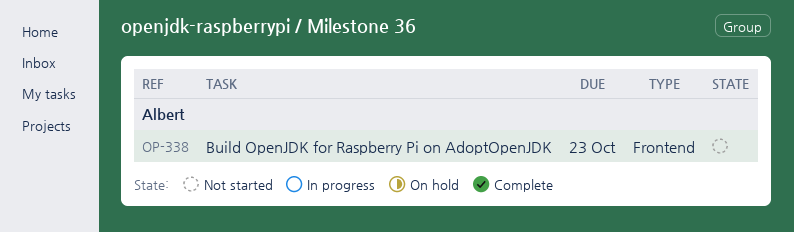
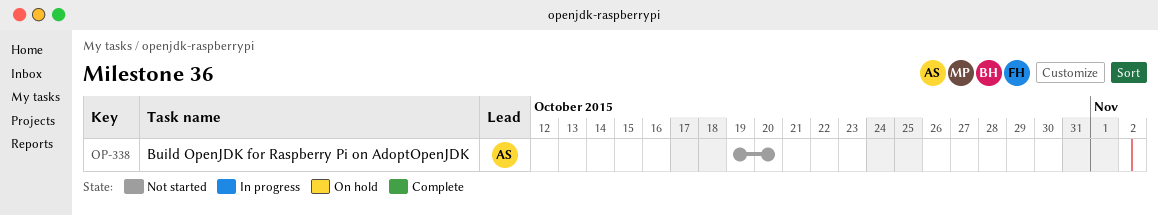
OP-338, due: Oct 23 -> Oct 20

